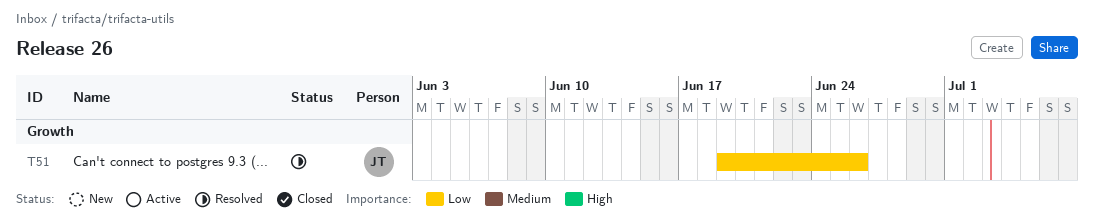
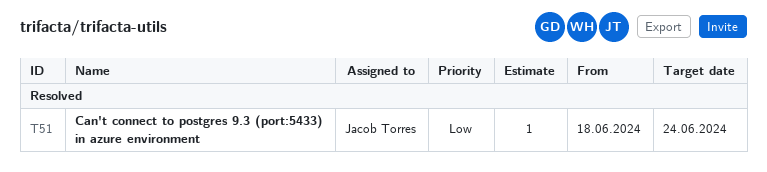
T51, start: Jun 19 -> Jun 18
T51, due: Jun 26 -> Jun 24

